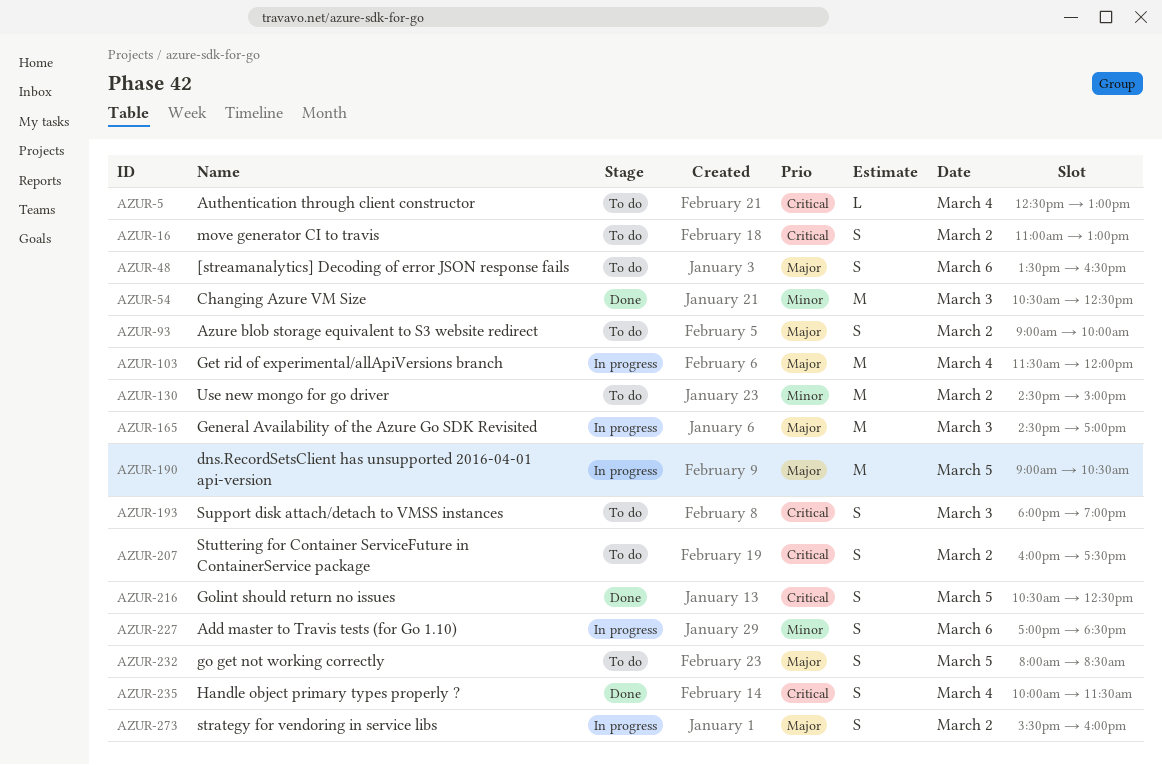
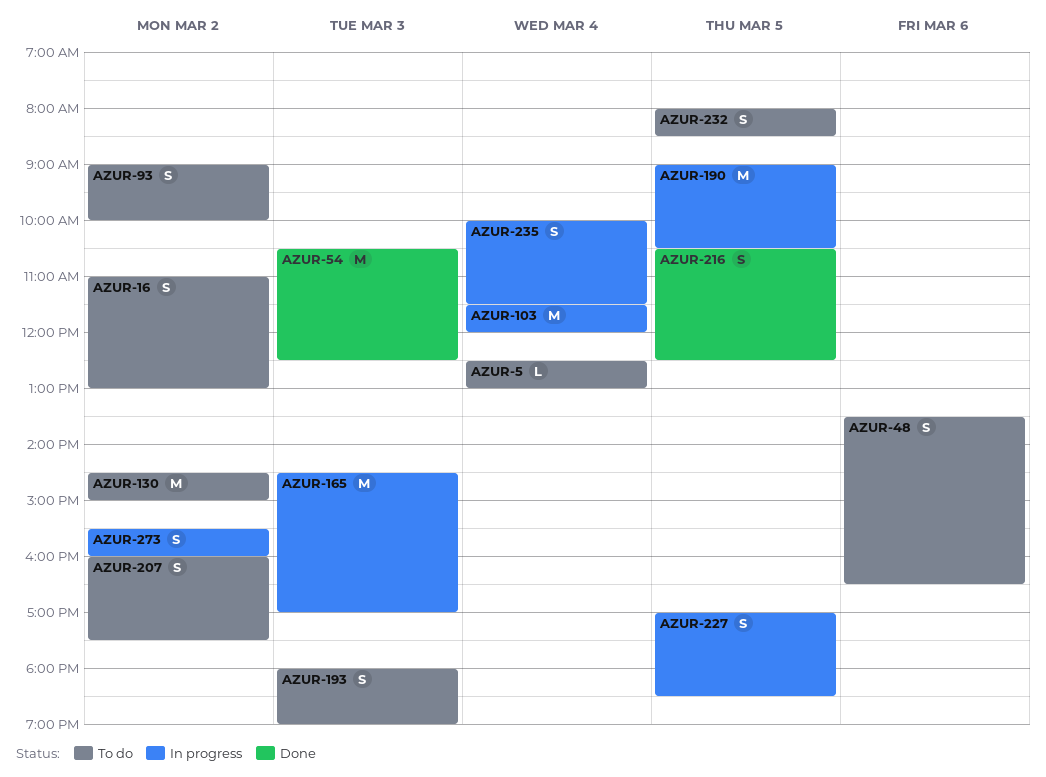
AZUR-227, day: Mar 6 -> Mar 5
AZUR-235, status: Done -> In progress

